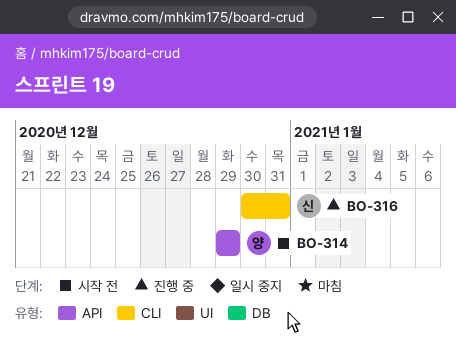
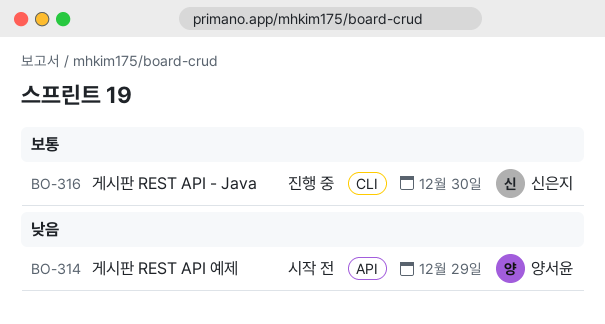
BO-316, due: Dec 31 -> Dec 30

